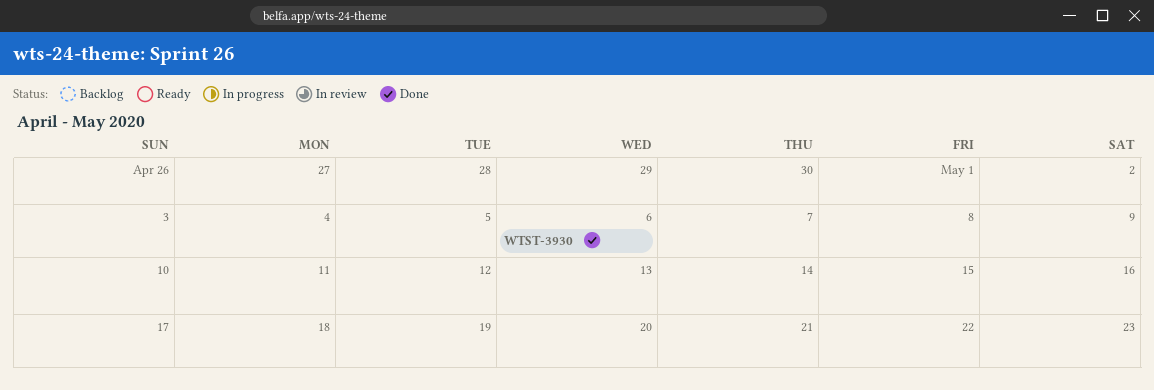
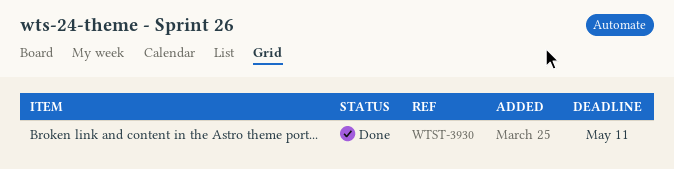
WTST-3930, due: May 6 -> May 11

